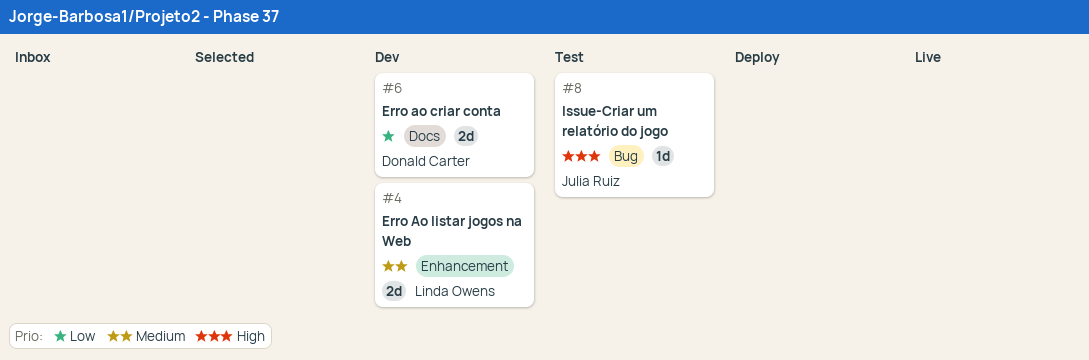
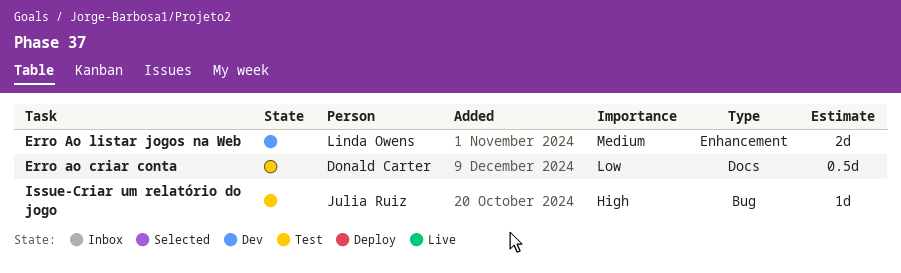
Erro ao criar conta, status: Dev -> Test
Erro ao criar conta, estimate: 2d -> 0.5d

